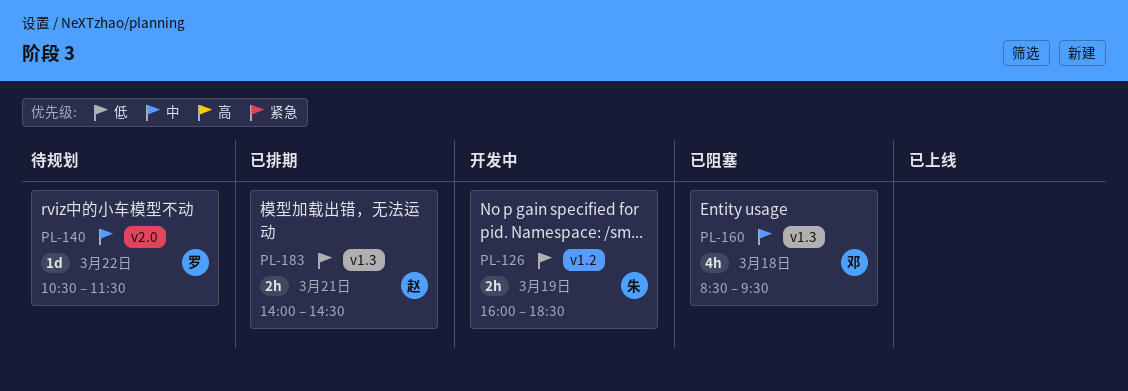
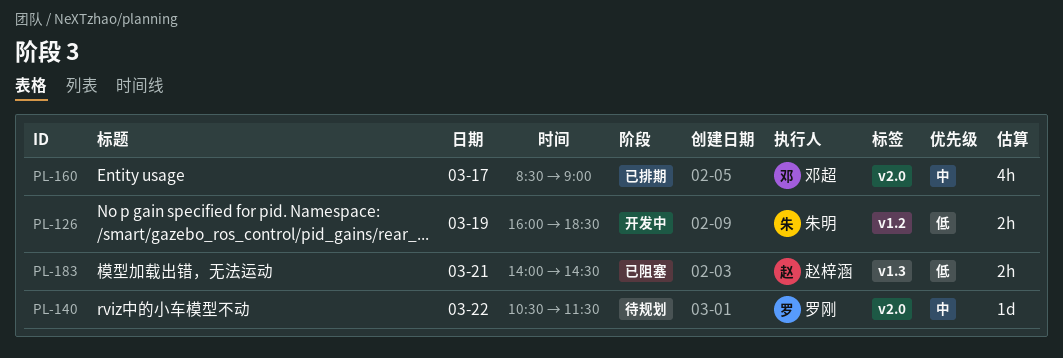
PL-160, status: 已阻塞 -> 已排期
PL-160, label: v1.3 -> v2.0
PL-160, day: Mar 18 -> Mar 17
PL-160, ends: 09:30 -> 09:00
PL-183, status: 已排期 -> 已阻塞

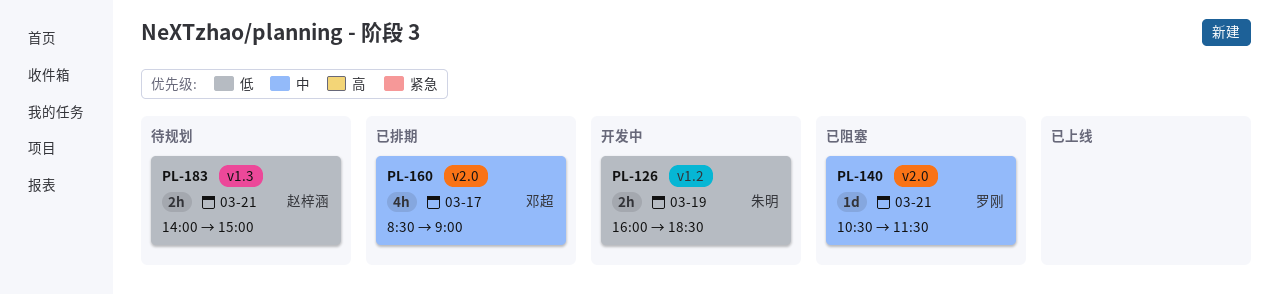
PL-140, status: 待规划 -> 已阻塞
PL-140, day: Mar 22 -> Mar 21
PL-183, status: 已阻塞 -> 待规划
PL-183, ends: 14:30 -> 15:00

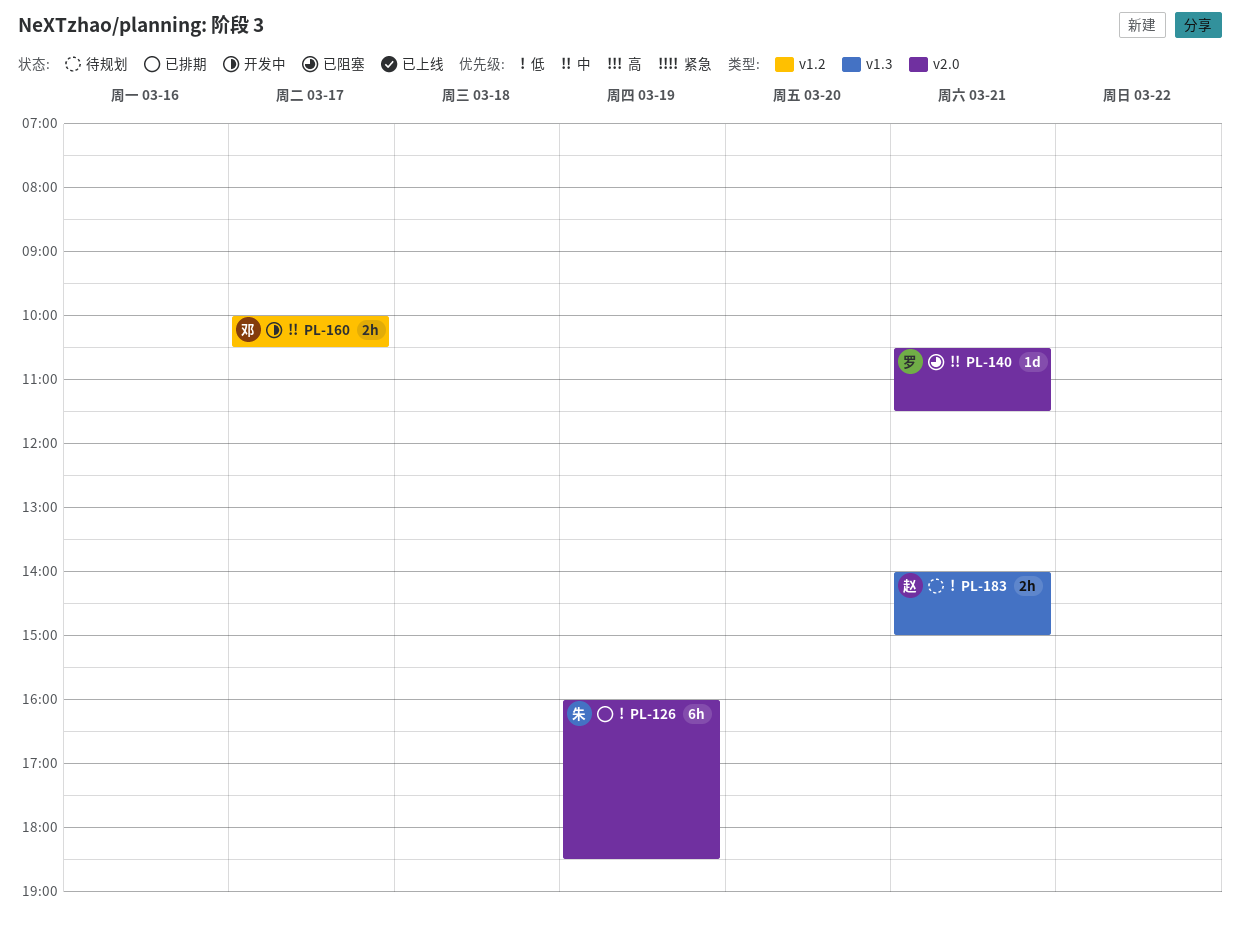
PL-126, status: 开发中 -> 已排期
PL-126, label: v1.2 -> v2.0
PL-126, estimate: 2h -> 6h
PL-160, status: 已排期 -> 开发中
PL-160, label: v2.0 -> v1.2
PL-160, estimate: 4h -> 2h
PL-160, begins: 08:30 -> 10:00
PL-160, ends: 09:00 -> 10:30

